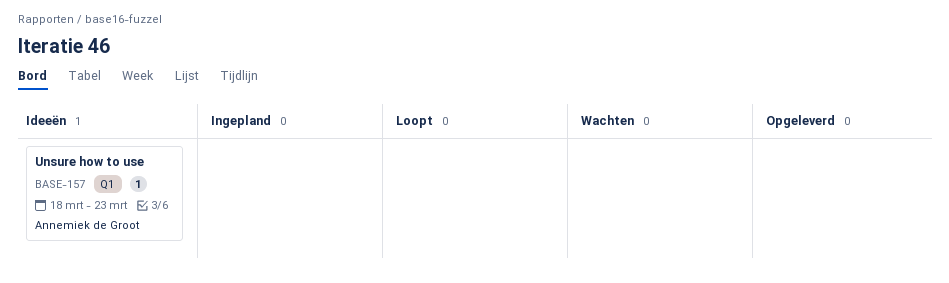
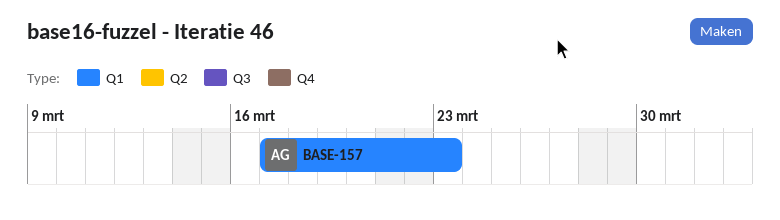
BASE-157, start: Mar 18 -> Mar 17

